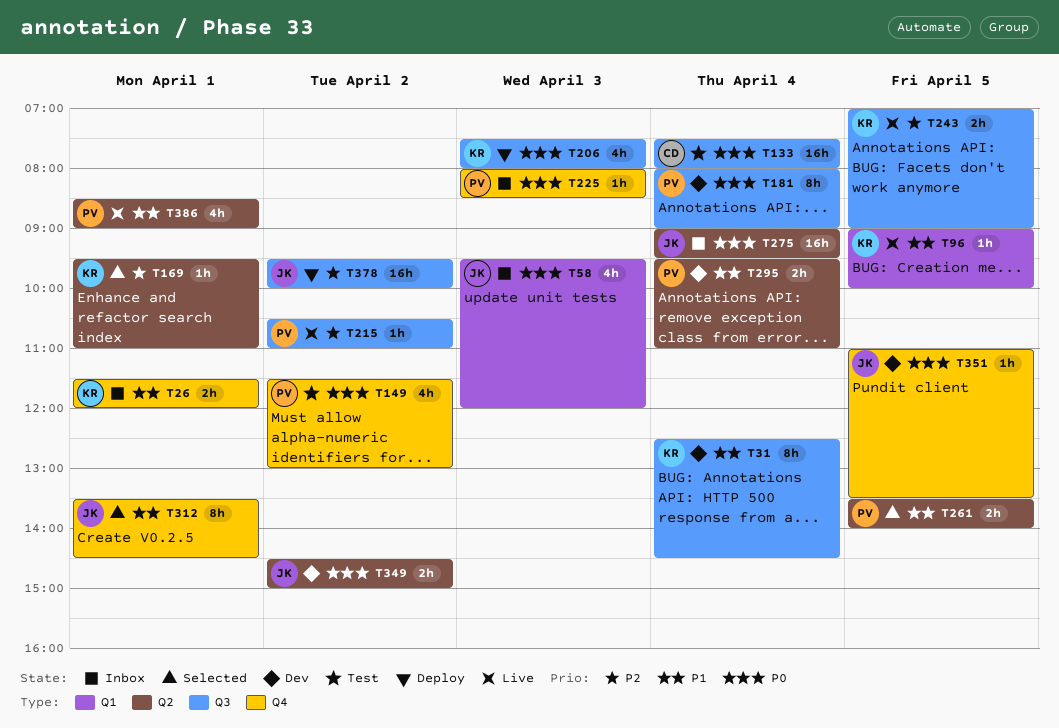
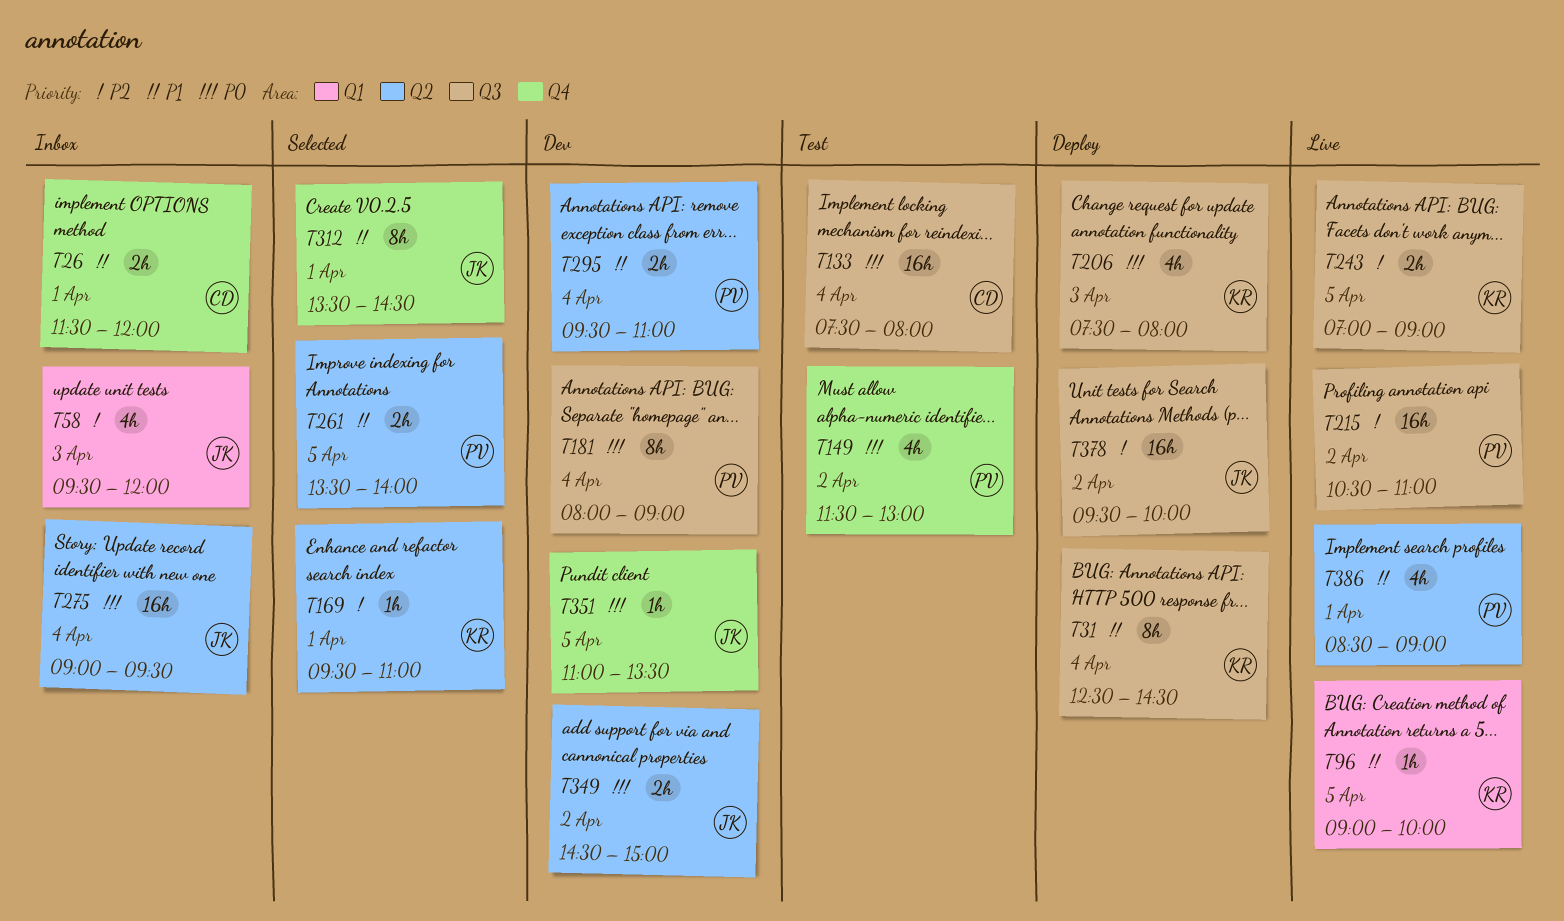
T26, owner: KR -> CD
T31, status: Dev -> Deploy
T58, priority: P0 -> P2
T215, estimate: 1h -> 16h
T225: present -> none

